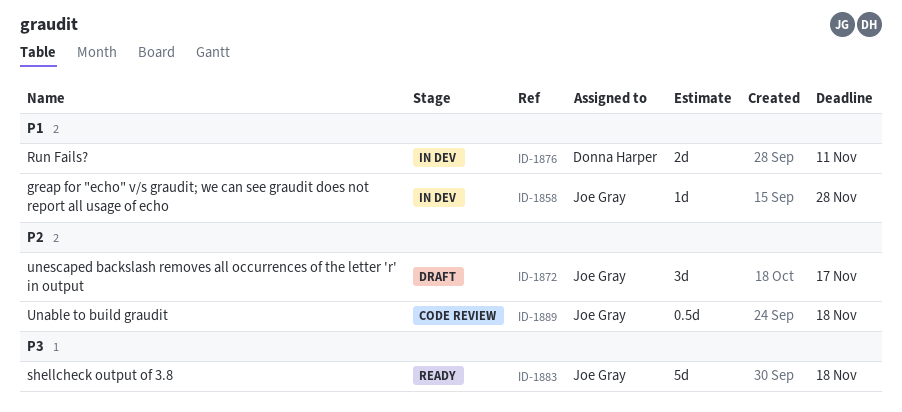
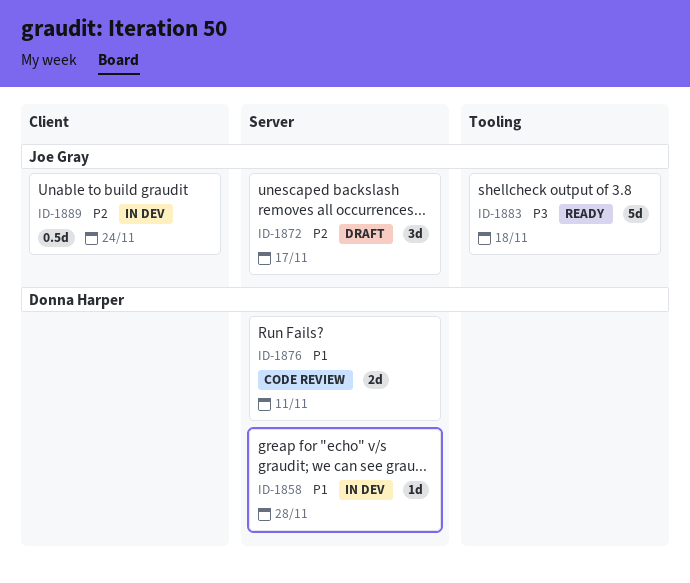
ID-1858, owner: Joe Gray -> Donna Harper
ID-1876, status: In dev -> Code review
ID-1889, status: Code review -> In dev
ID-1889, due: Nov 18 -> Nov 24

